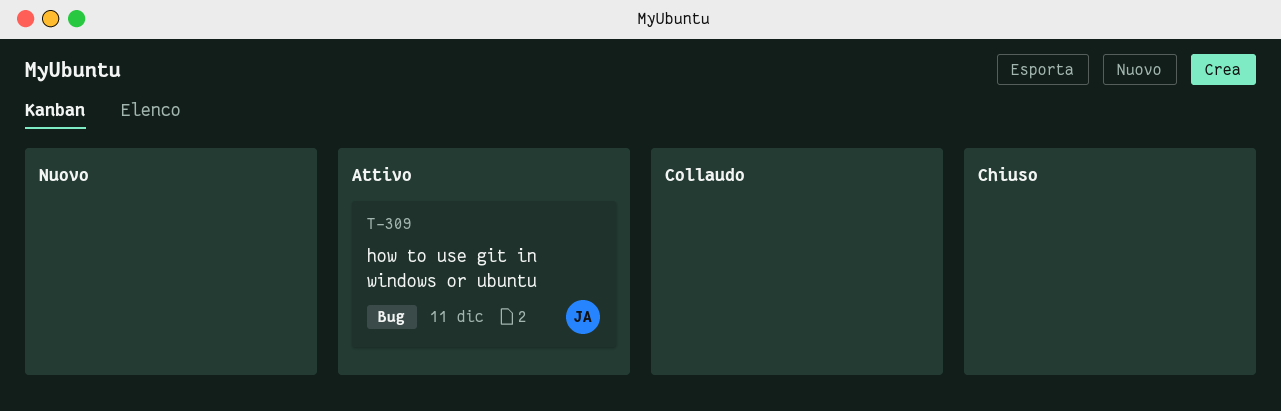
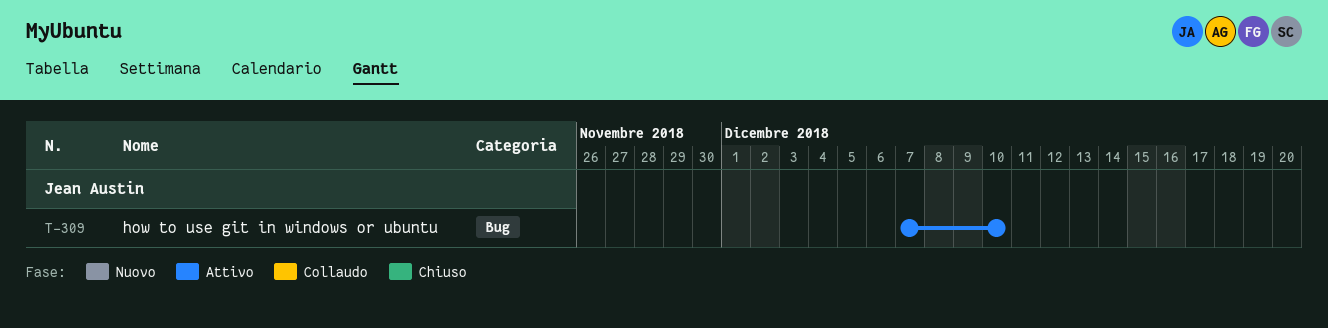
T-309, due: Dec 11 -> Dec 10

